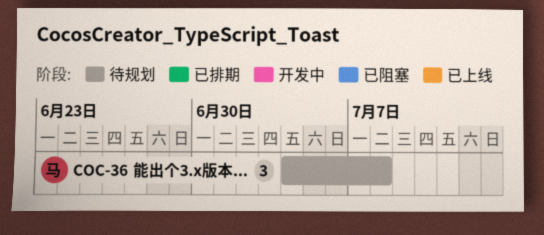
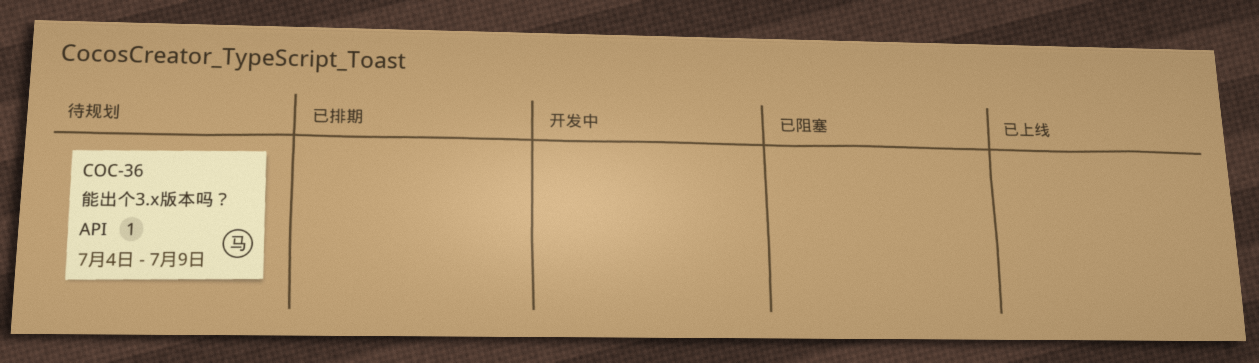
COC-36, estimate: 3 -> 1
COC-36, due: Jul 8 -> Jul 9

